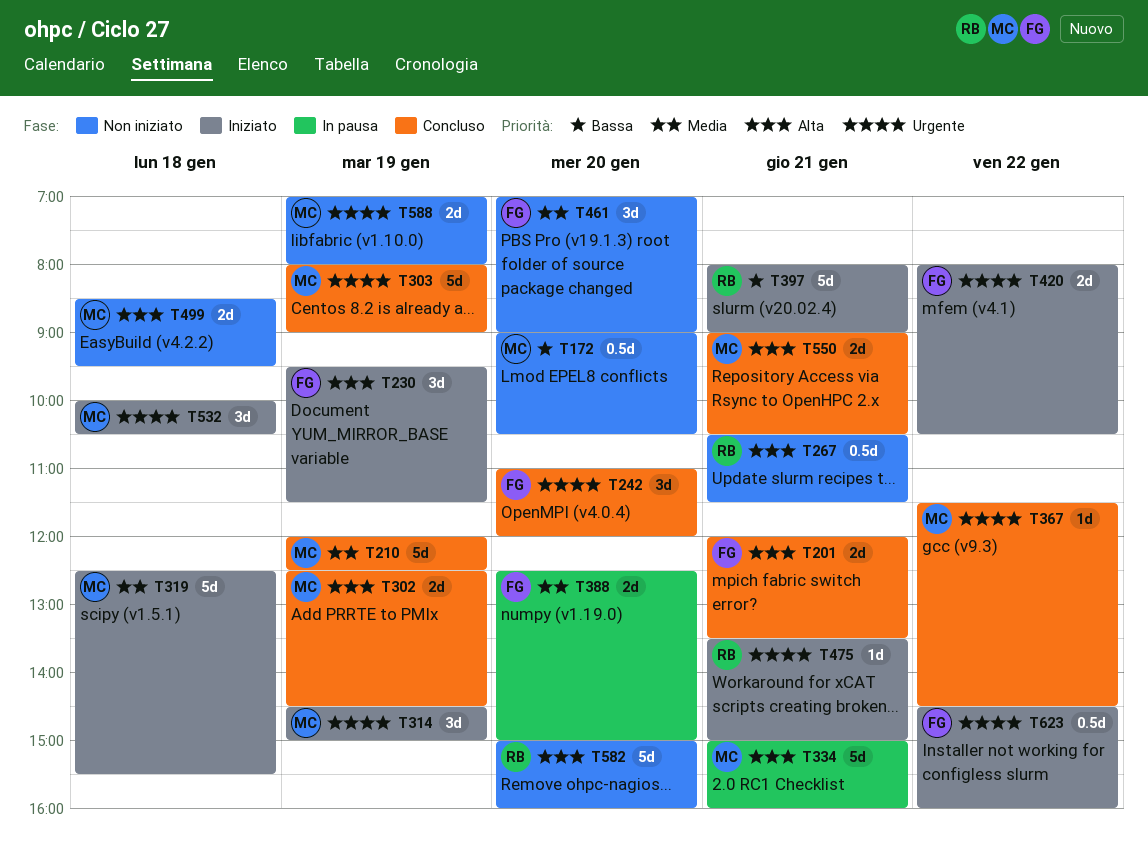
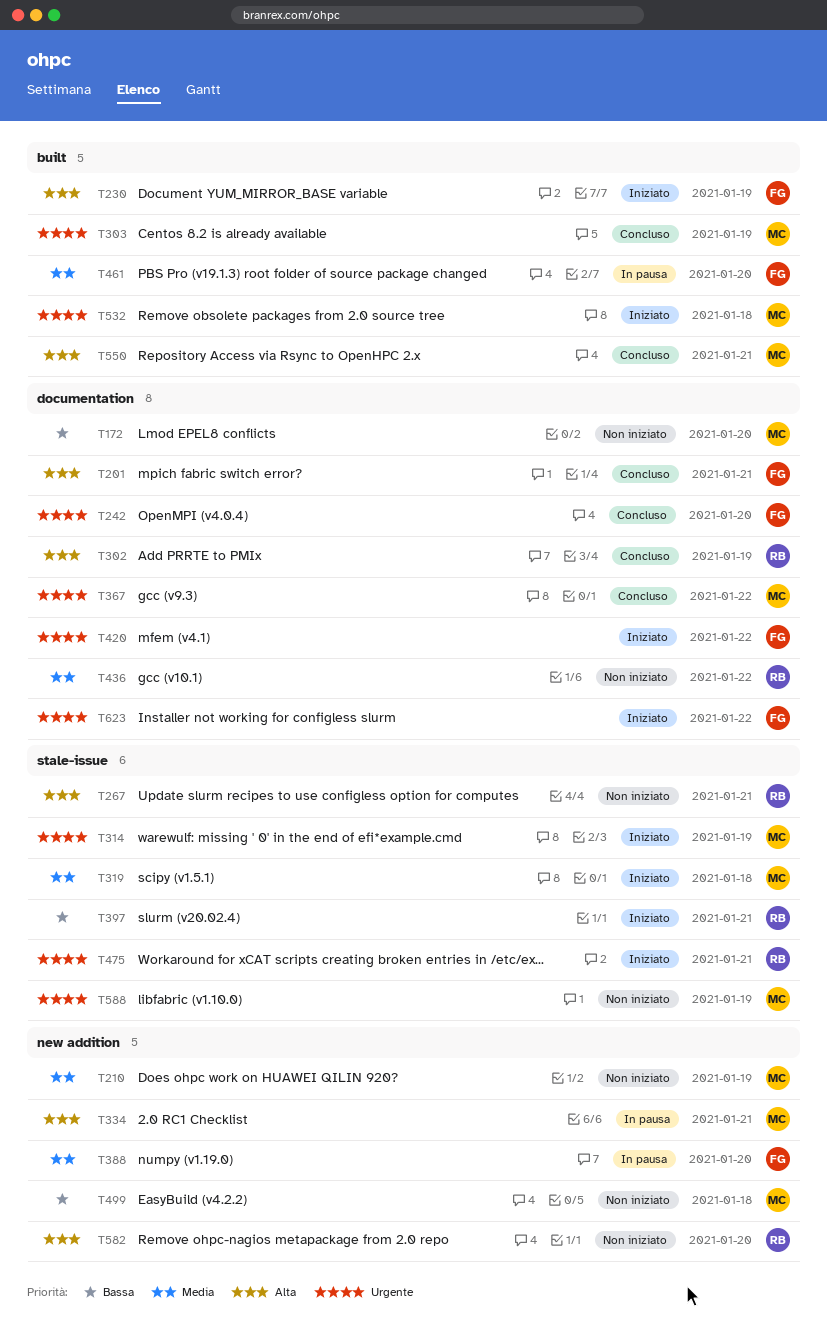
T210, status: Concluso -> Non iniziato
T302, owner: MC -> RB
T436: none -> present
T461, status: Non iniziato -> In pausa
T499, priority: Alta -> Bassa

